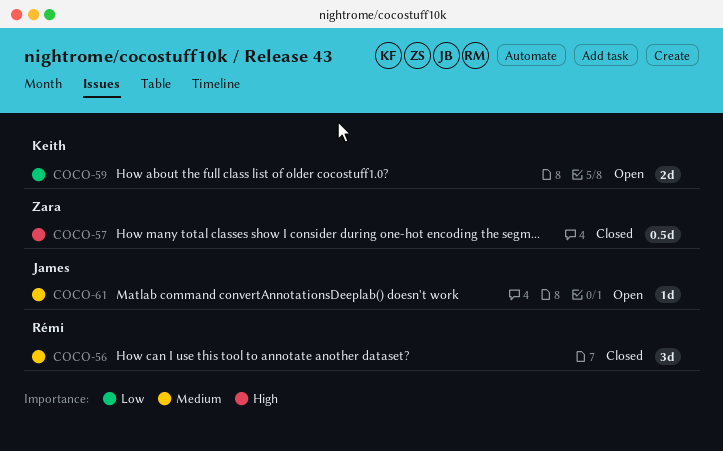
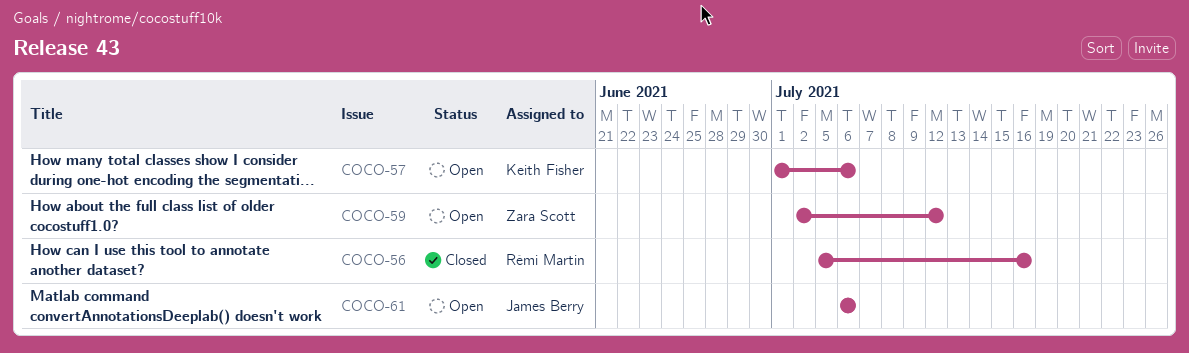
COCO-57, status: Closed -> Open
COCO-57, owner: Zara Scott -> Keith Fisher
COCO-59, owner: Keith Fisher -> Zara Scott

